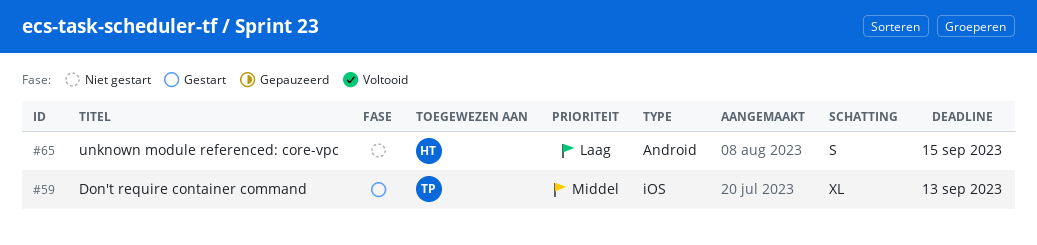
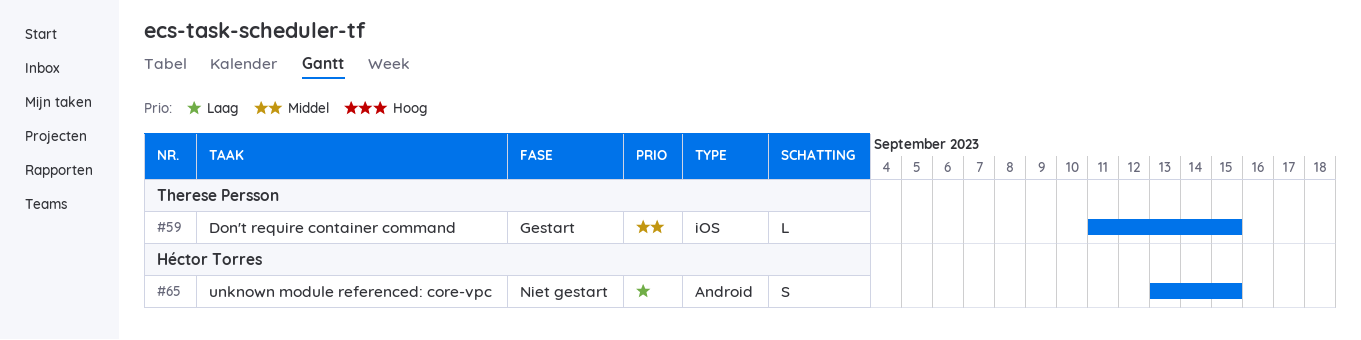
#59, estimate: XL -> L
#59, due: Sep 13 -> Sep 15

